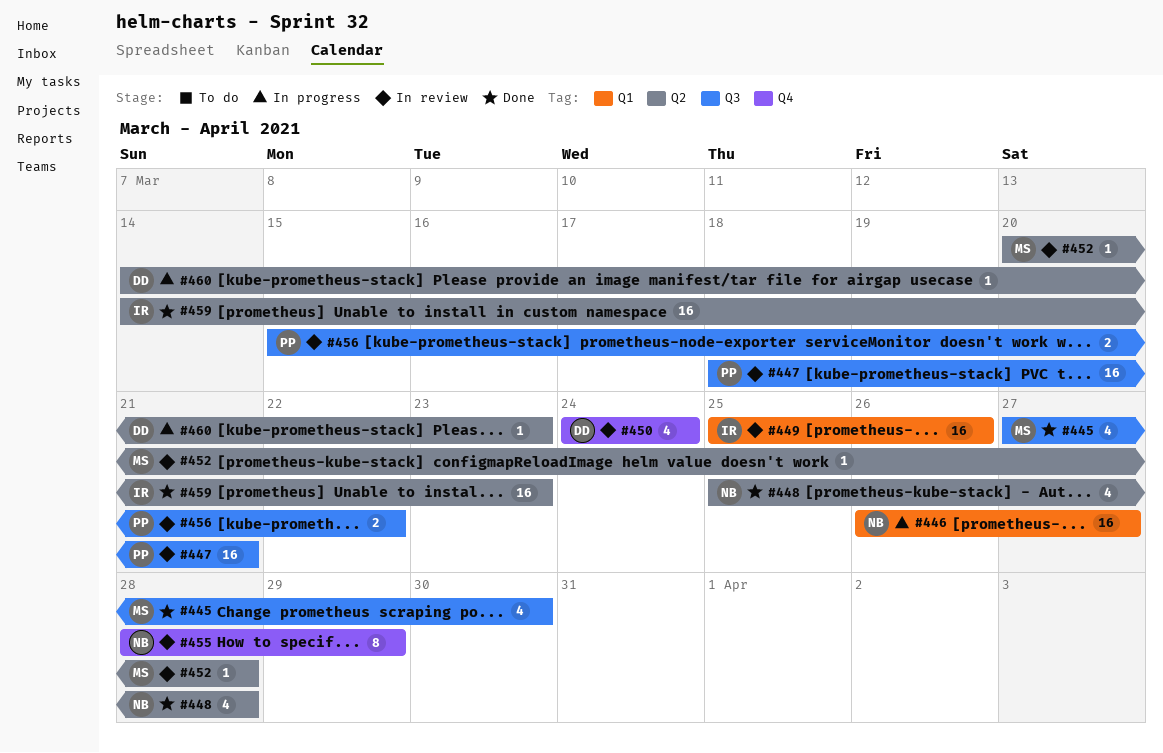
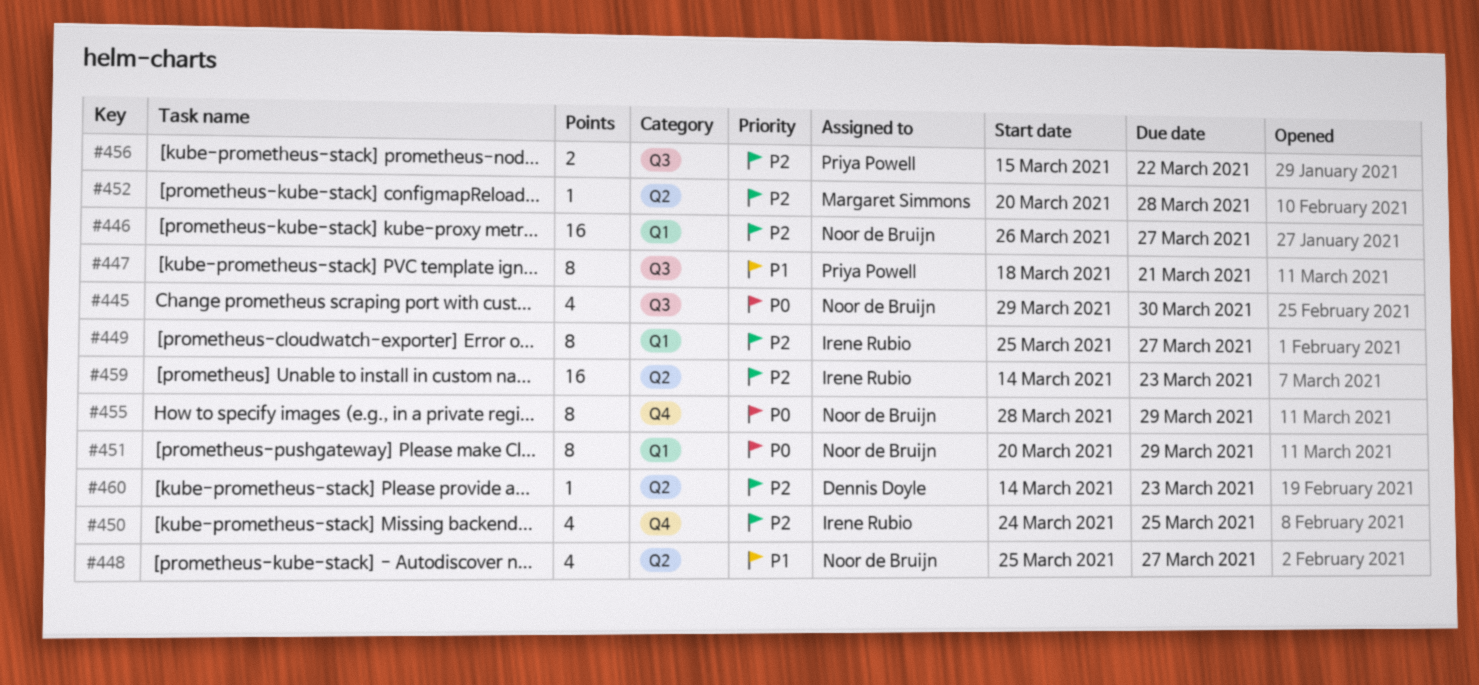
#445, owner: Margaret Simmons -> Noor de Bruijn
#445, start: Mar 27 -> Mar 29
#447, estimate: 16 -> 8
#448, due: Mar 28 -> Mar 27
#449, estimate: 16 -> 8
#449, due: Mar 26 -> Mar 27
#450, owner: Dennis Doyle -> Irene Rubio
#450, due: Mar 24 -> Mar 25
#451: none -> present

